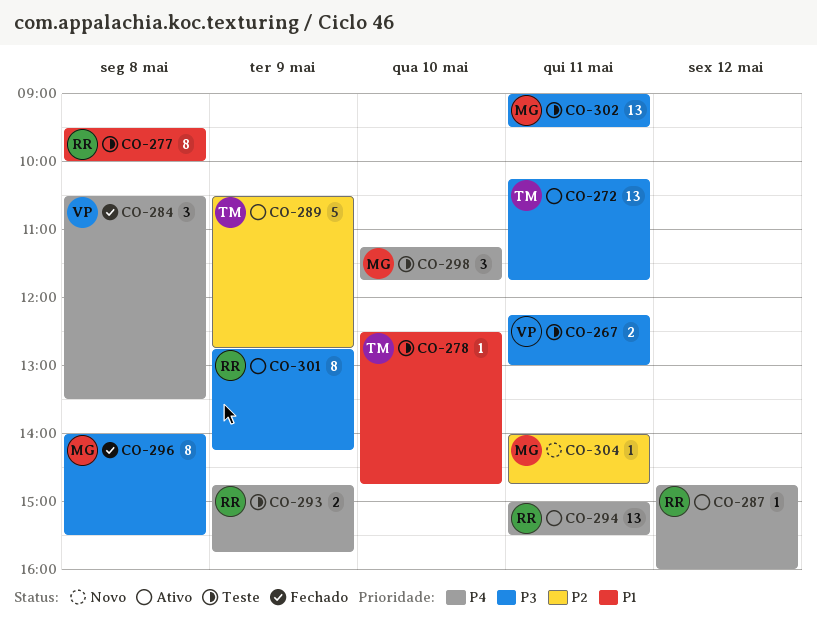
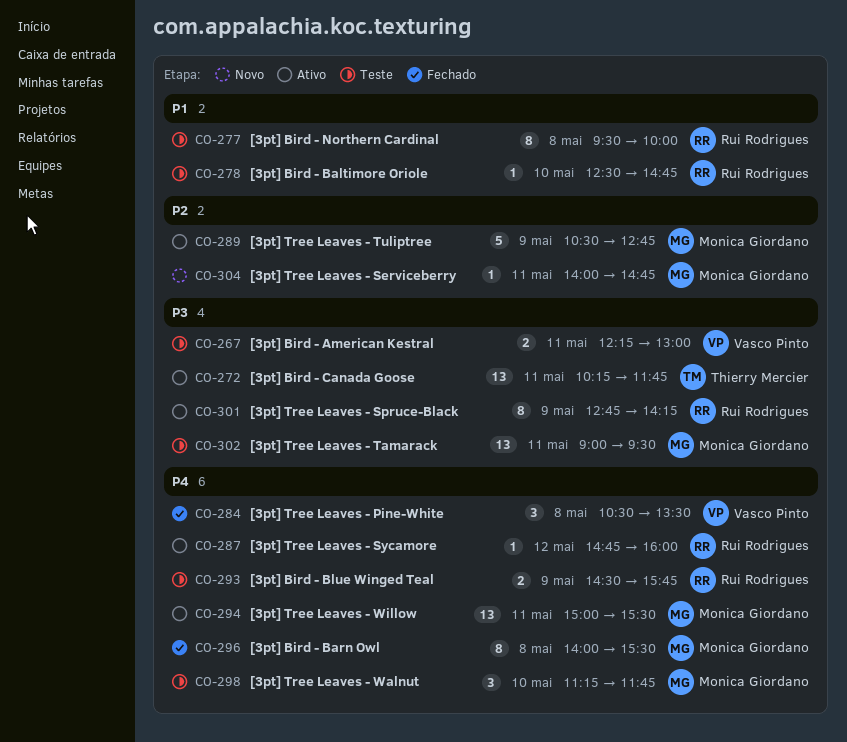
CO-278, owner: Thierry Mercier -> Rui Rodrigues
CO-289, owner: Thierry Mercier -> Monica Giordano
CO-293, begins: 14:45 -> 14:30
CO-294, owner: Rui Rodrigues -> Monica Giordano
CO-296, priority: P3 -> P4

